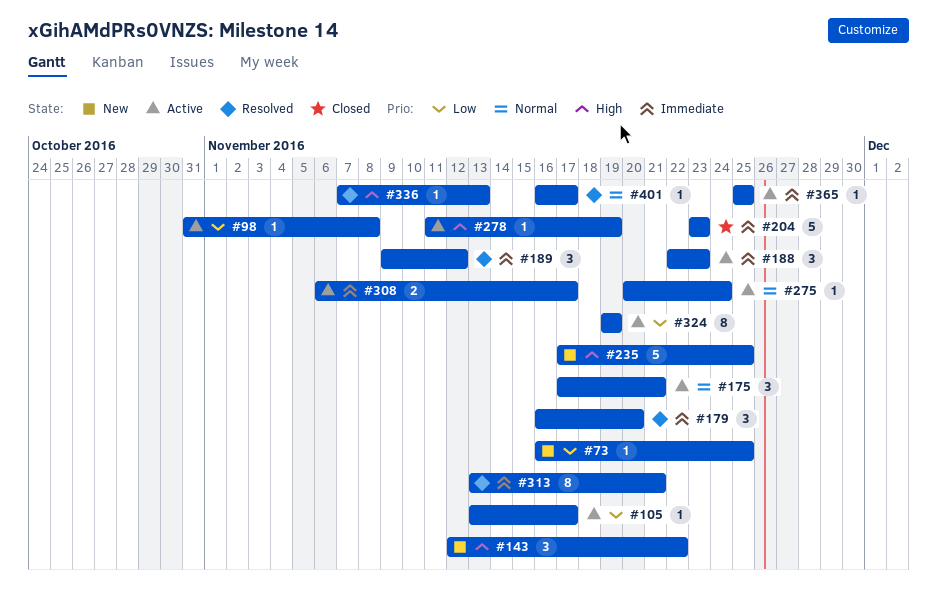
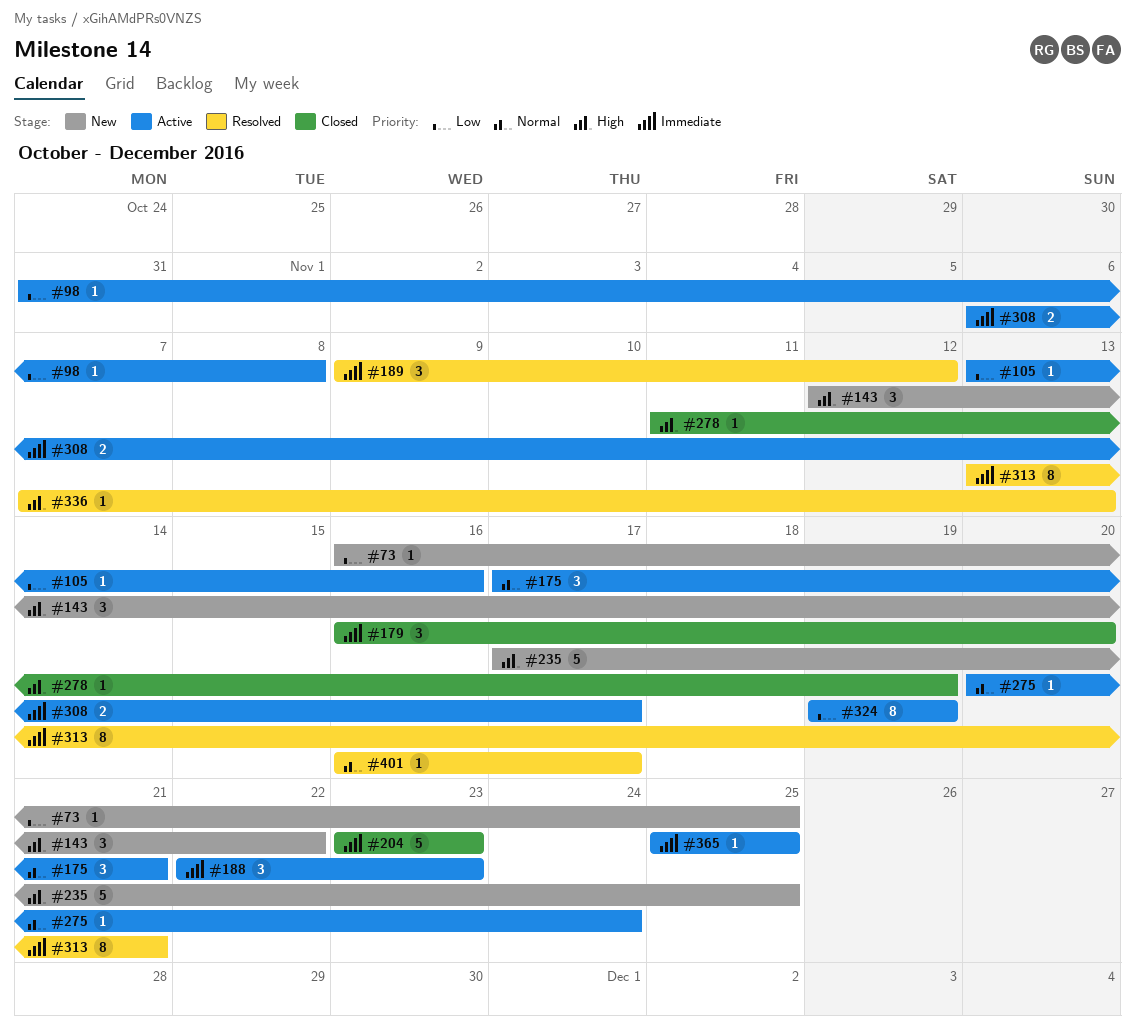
#105, due: Nov 17 -> Nov 16
#179, status: Resolved -> Closed
#278, status: Active -> Closed

